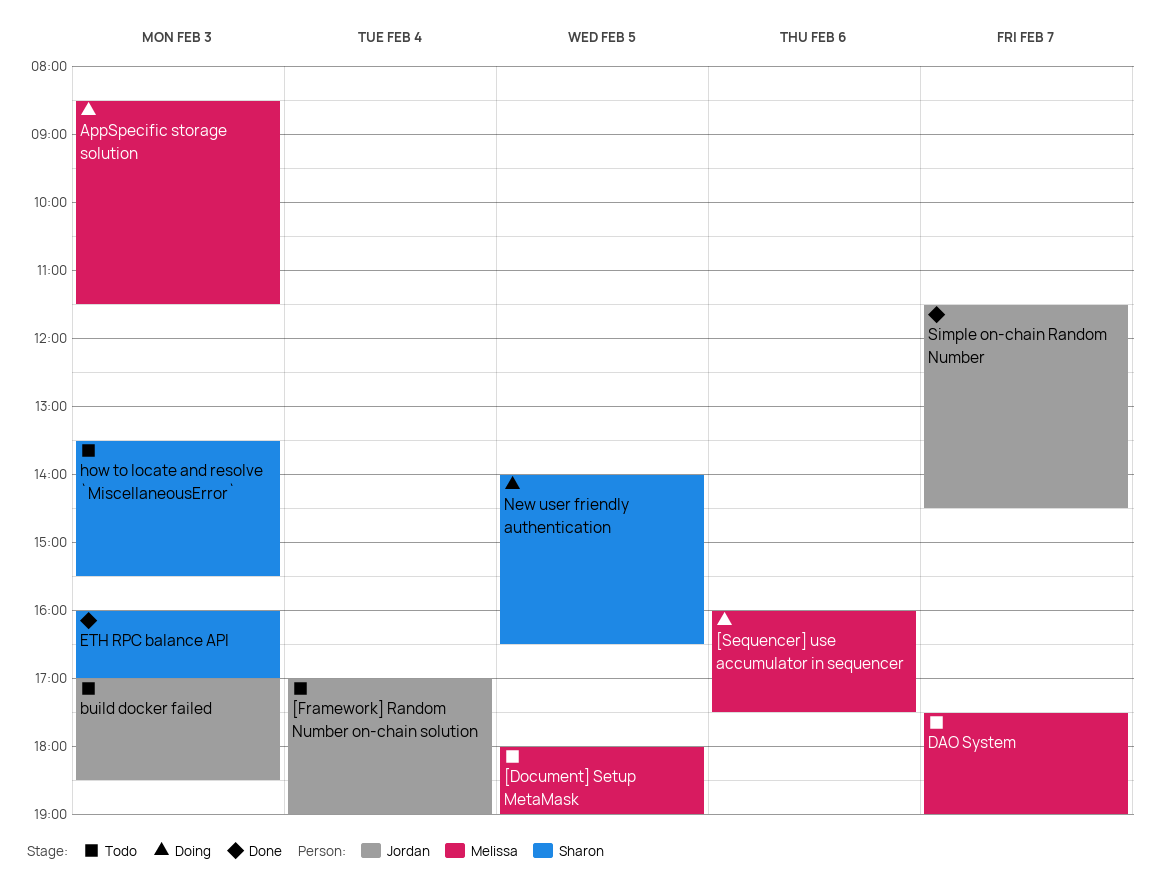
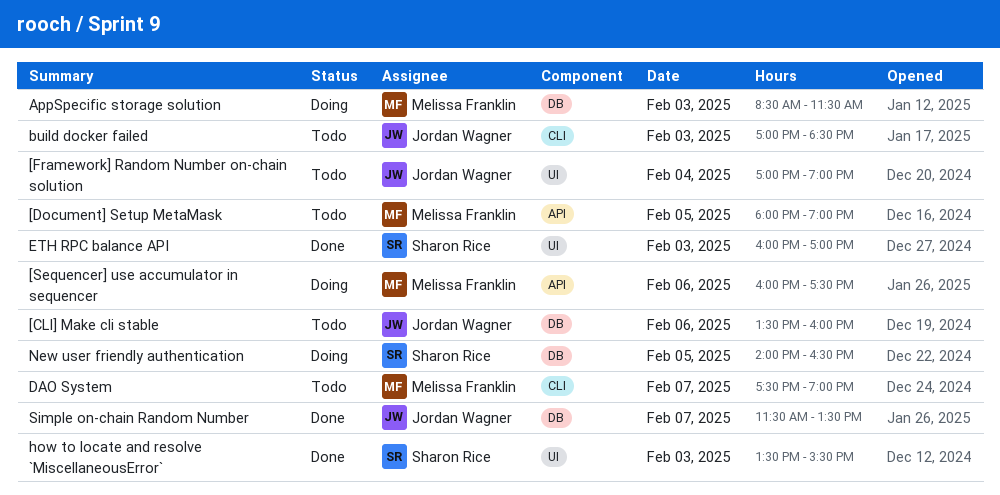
[CLI] Make cli stable: none -> present
how to locate and resolve `MiscellaneousError`, status: Todo -> Done
Simple on-chain Random Number, ends: 14:30 -> 13:30

